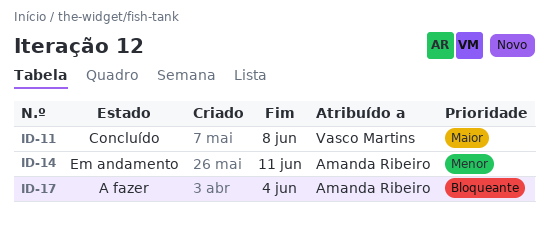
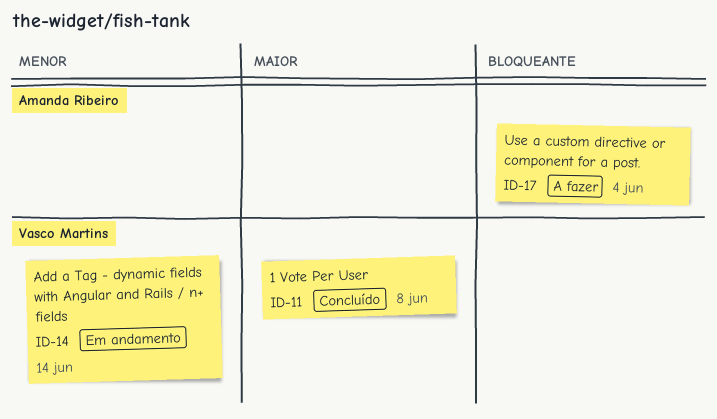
ID-14, owner: Amanda Ribeiro -> Vasco Martins
ID-14, due: Jun 11 -> Jun 14

